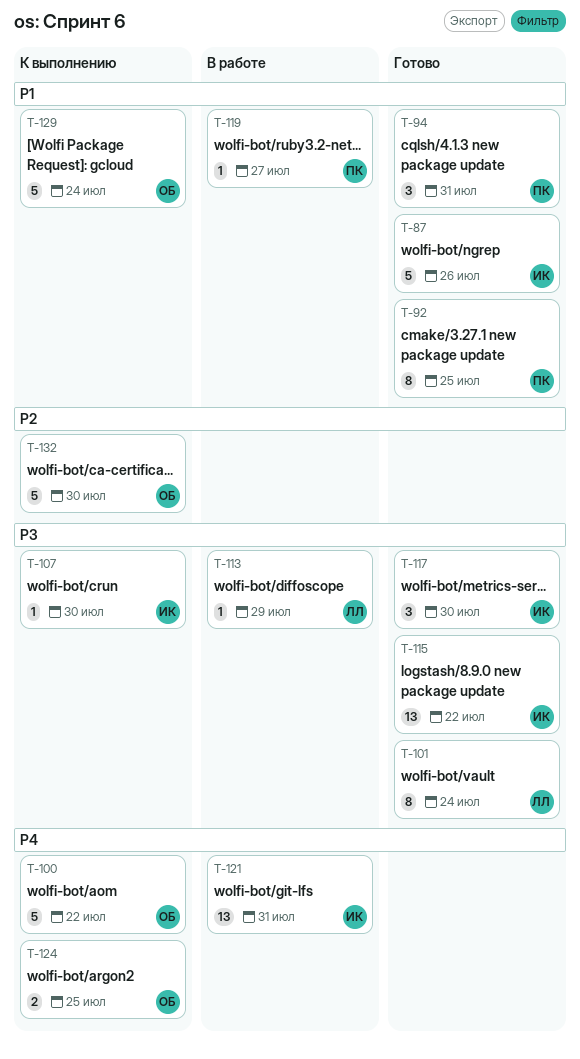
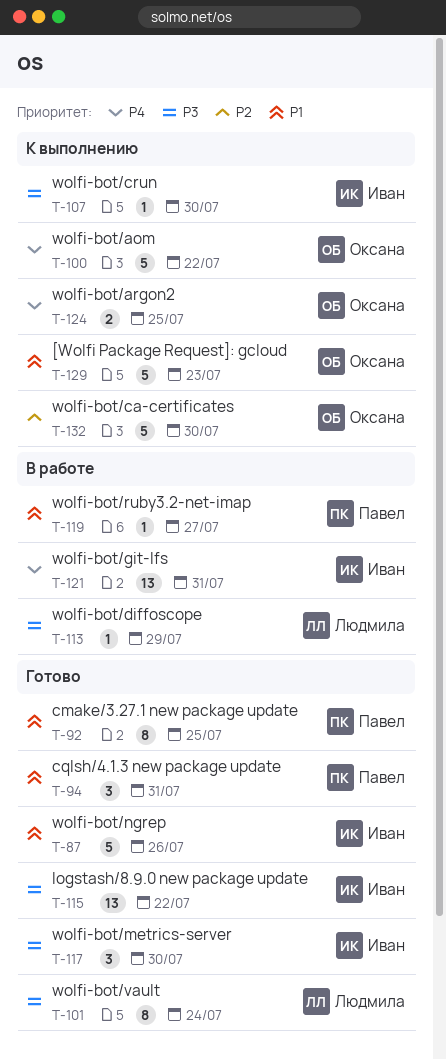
T-129, due: Jul 24 -> Jul 23

